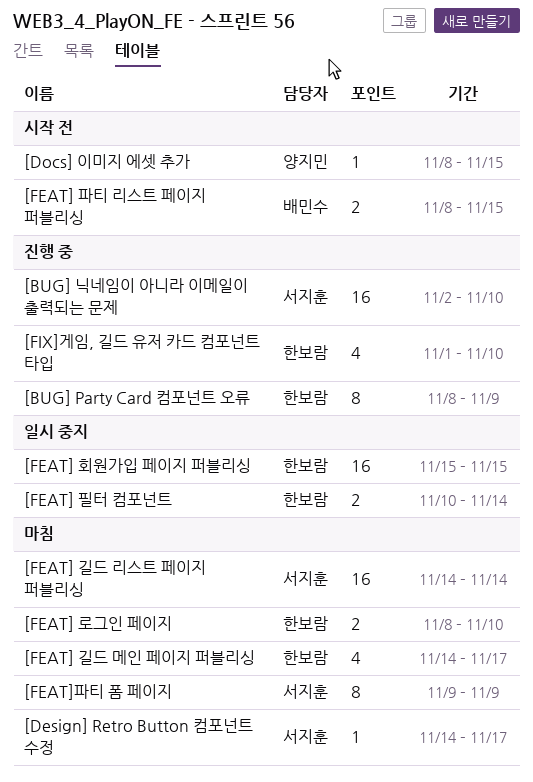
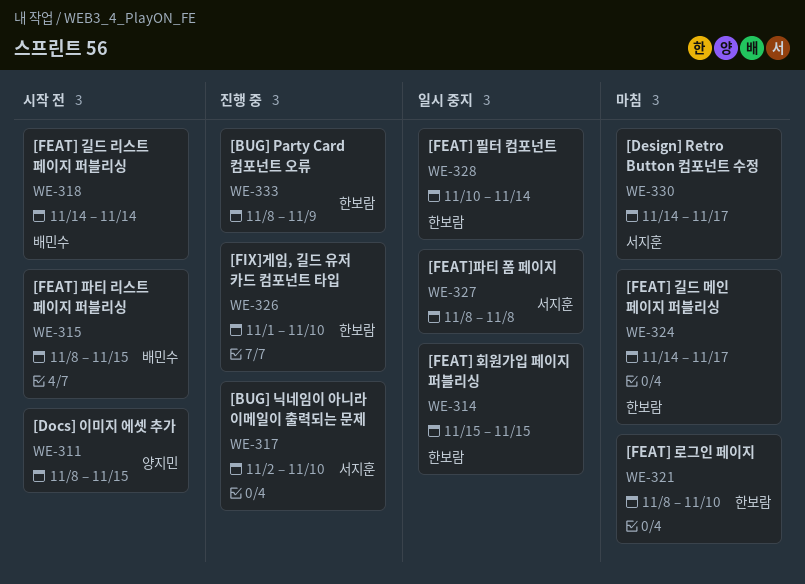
[FEAT] 길드 리스트 페이지 퍼블리싱, status: 마침 -> 시작 전
[FEAT] 길드 리스트 페이지 퍼블리싱, owner: 서지훈 -> 배민수
[FEAT]파티 폼 페이지, status: 마침 -> 일시 중지
[FEAT]파티 폼 페이지, start: Nov 9 -> Nov 8
[FEAT]파티 폼 페이지, due: Nov 9 -> Nov 8

